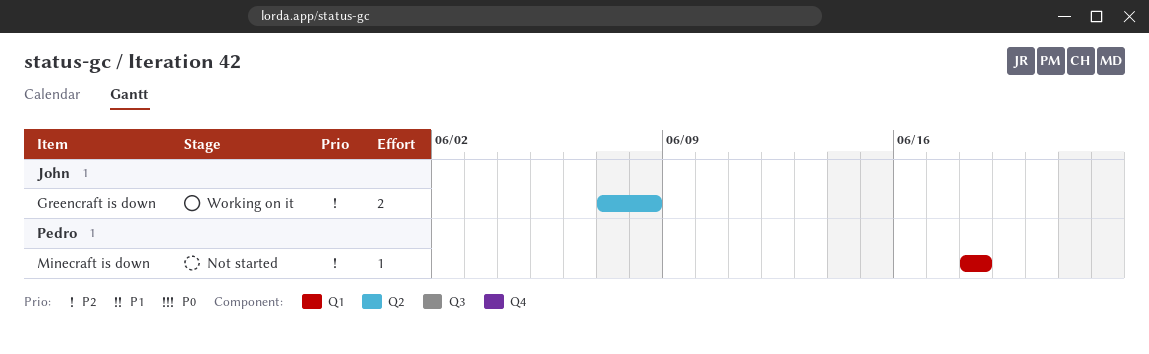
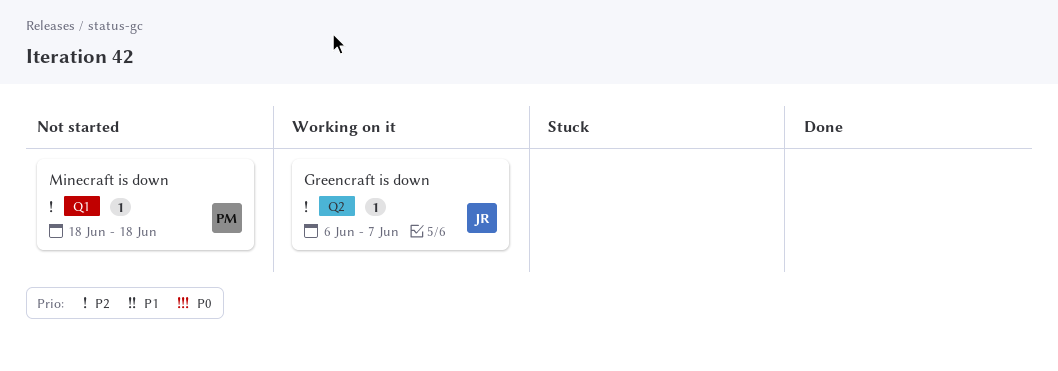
Greencraft is down, estimate: 2 -> 1
Greencraft is down, start: Jun 7 -> Jun 6
Greencraft is down, due: Jun 8 -> Jun 7

